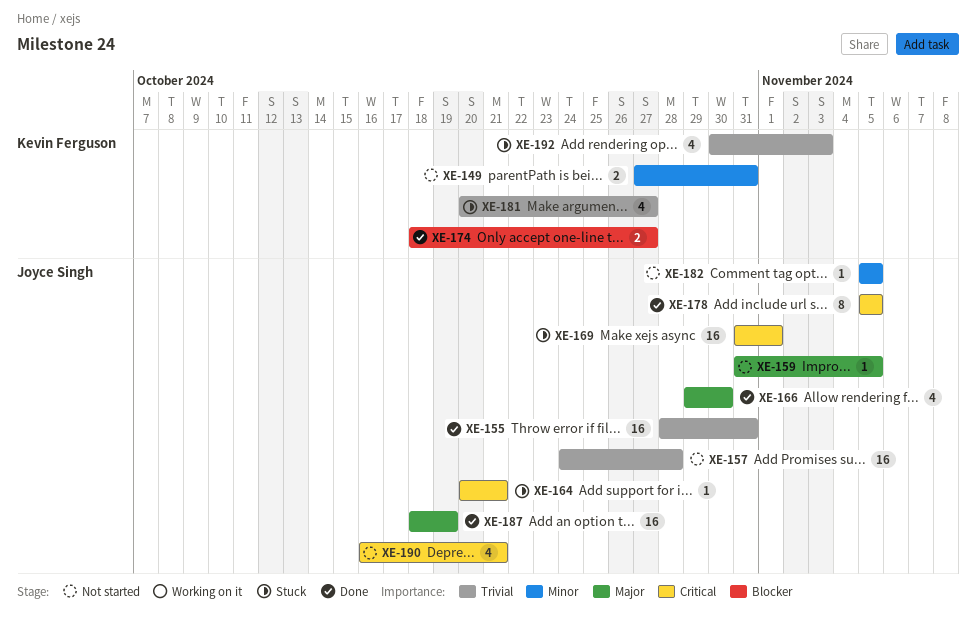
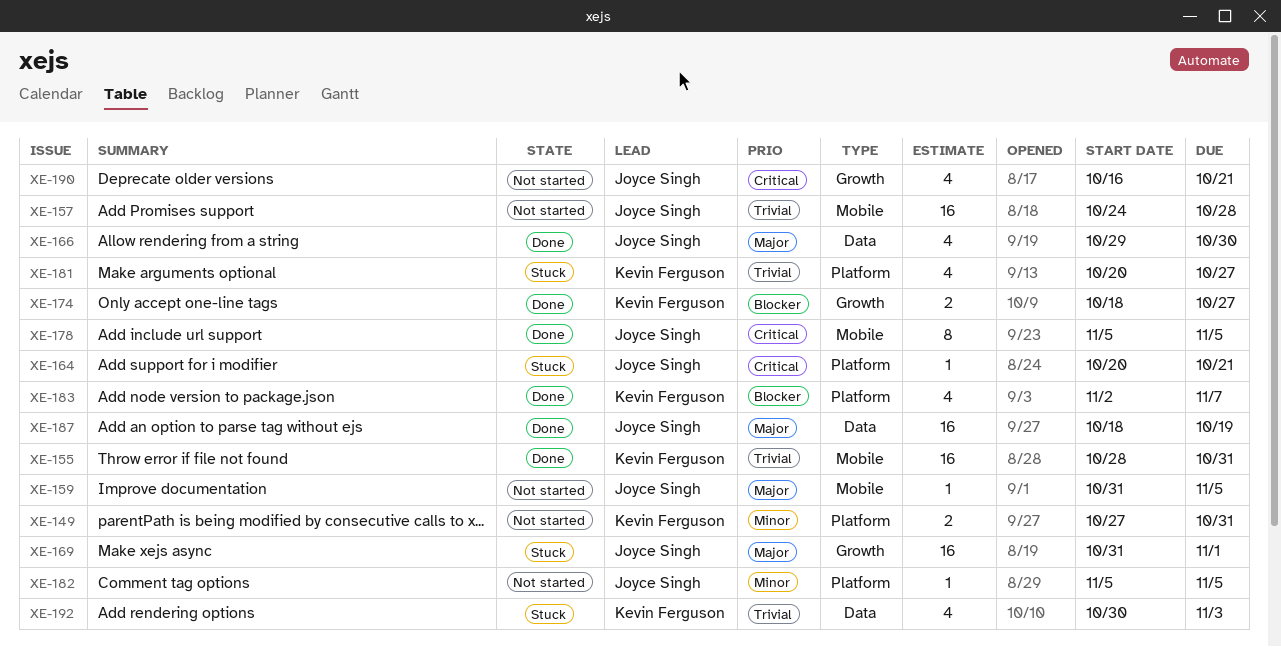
XE-155, owner: Joyce Singh -> Kevin Ferguson
XE-169, priority: Critical -> Major
XE-183: none -> present

